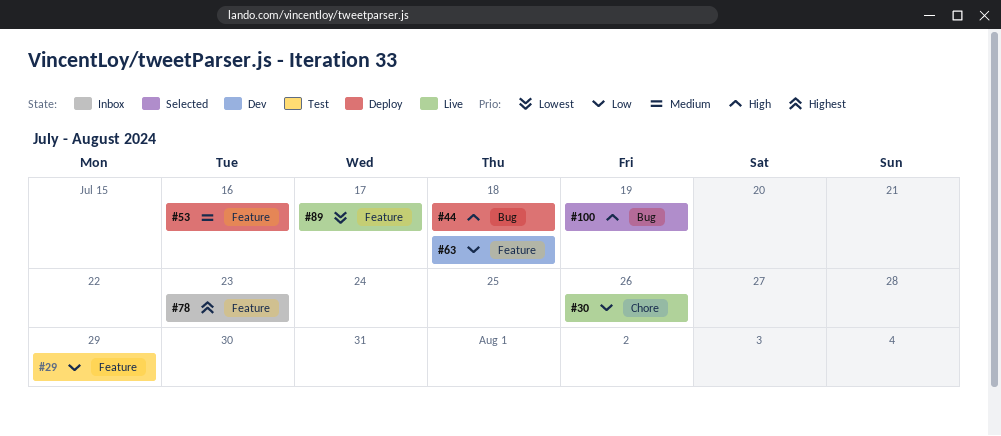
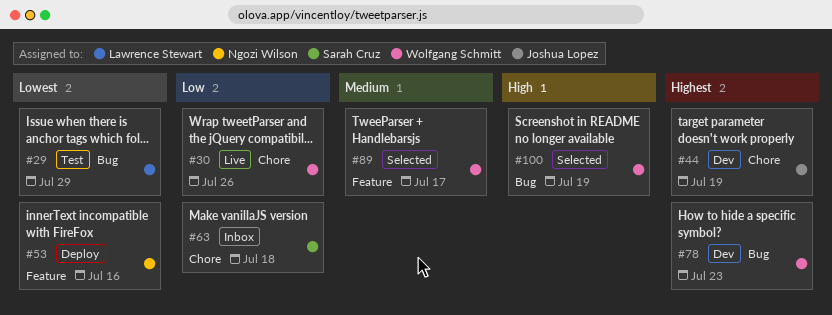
#29, priority: Low -> Lowest
#29, label: Feature -> Bug
#44, status: Deploy -> Dev
#44, priority: High -> Highest
#44, label: Bug -> Chore
#44, due: Jul 18 -> Jul 19
#53, priority: Medium -> Lowest
#63, status: Dev -> Inbox
#63, label: Feature -> Chore
#78, status: Inbox -> Dev
#78, label: Feature -> Bug
#89, status: Live -> Selected
#89, priority: Lowest -> Medium

